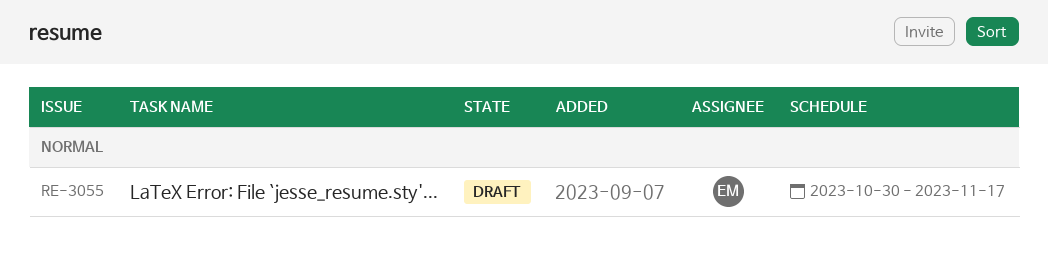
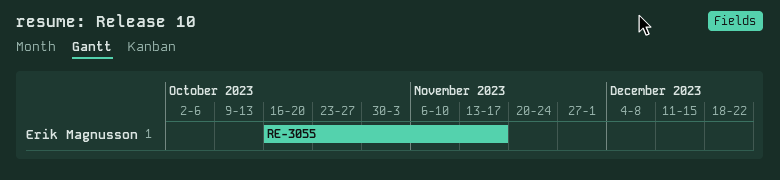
RE-3055, start: Oct 30 -> Oct 16

